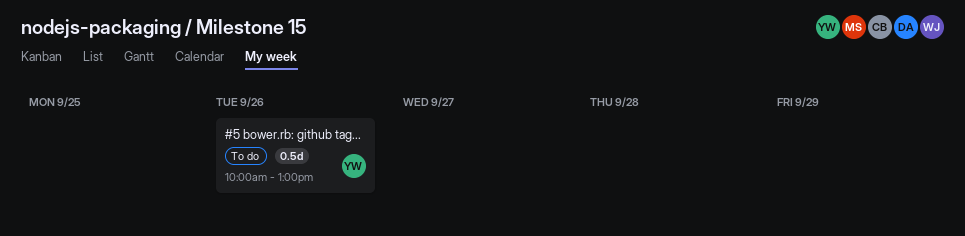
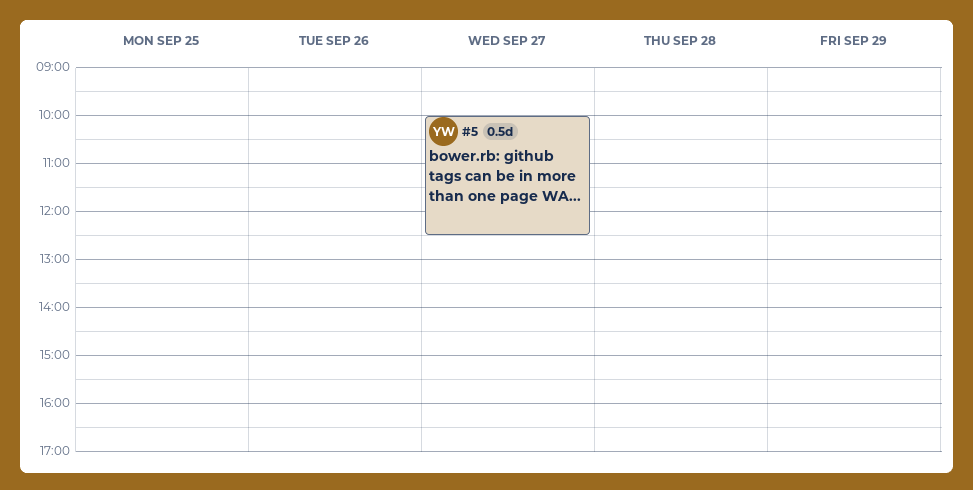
#5, day: Sep 26 -> Sep 27
#5, ends: 13:00 -> 12:30

